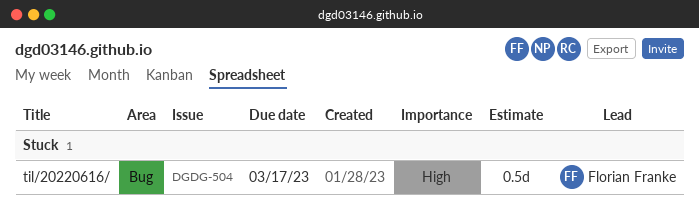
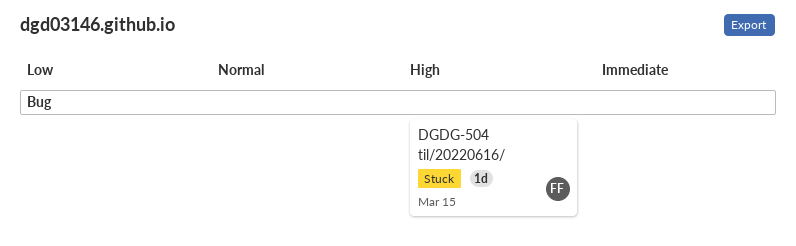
DGDG-504, estimate: 0.5d -> 1d
DGDG-504, due: Mar 17 -> Mar 15

